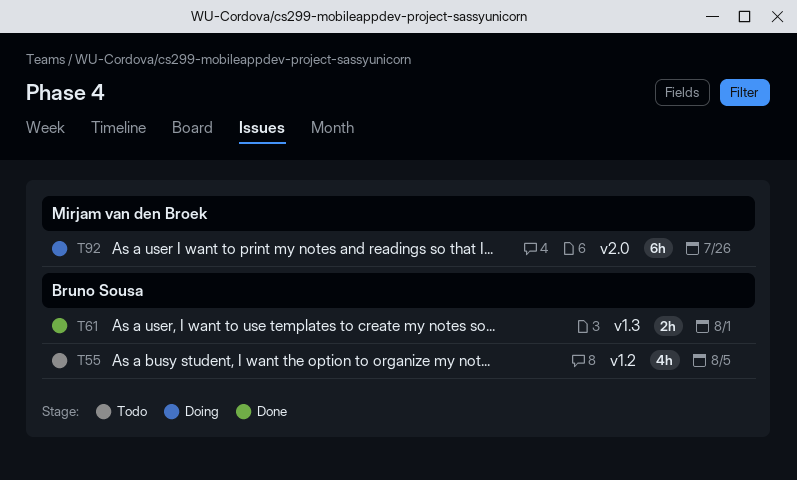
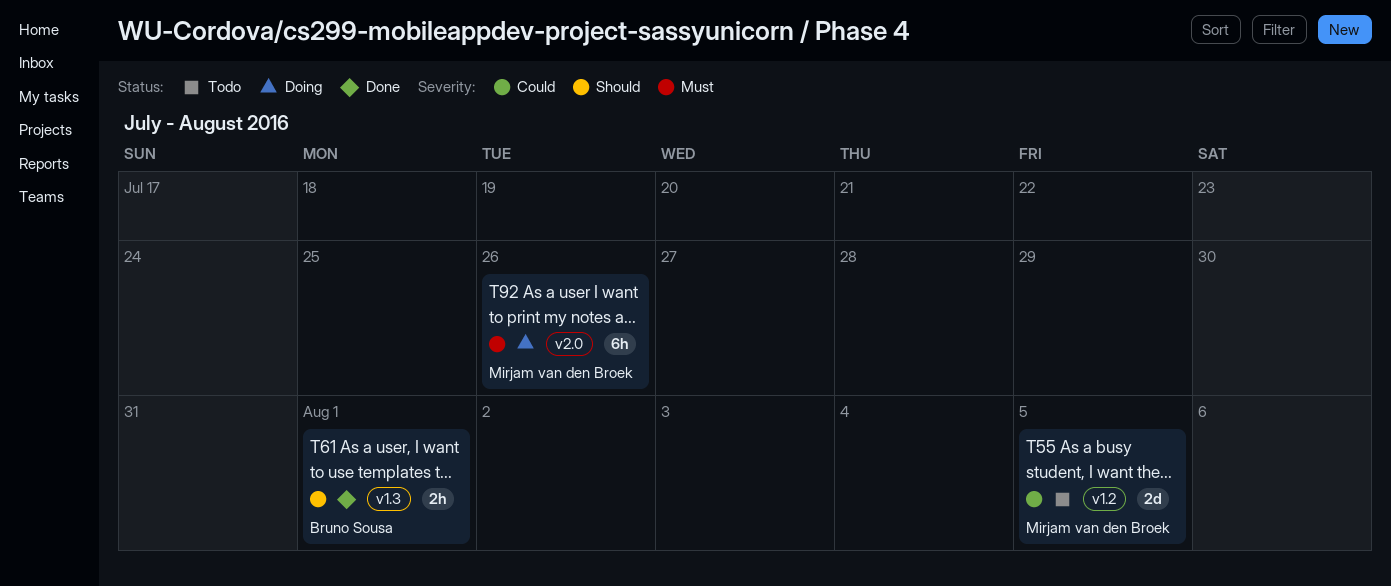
T55, owner: Bruno Sousa -> Mirjam van den Broek
T55, estimate: 4h -> 2d

